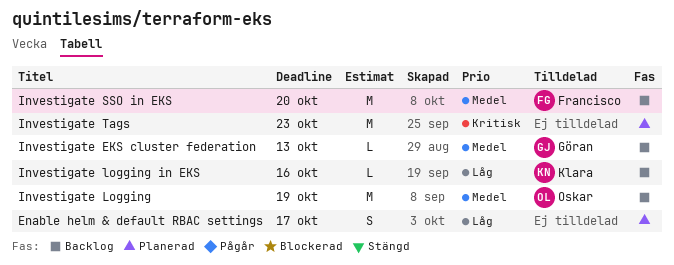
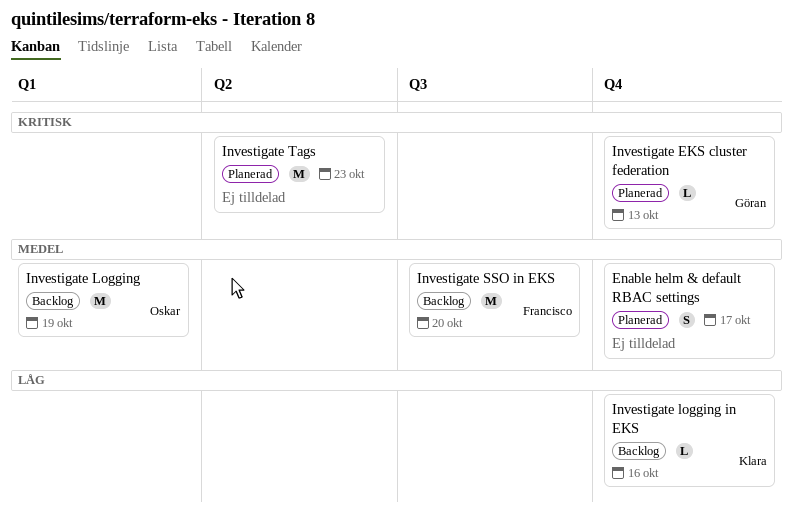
Enable helm & default RBAC settings, priority: Låg -> Medel
Investigate EKS cluster federation, status: Backlog -> Planerad
Investigate EKS cluster federation, priority: Medel -> Kritisk

